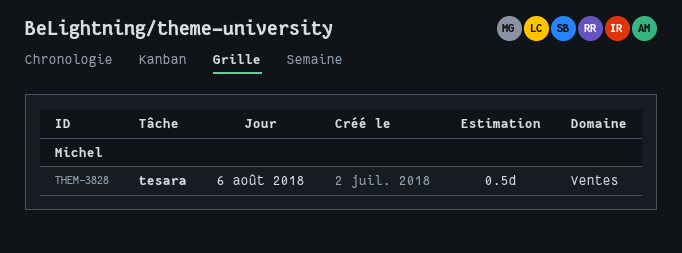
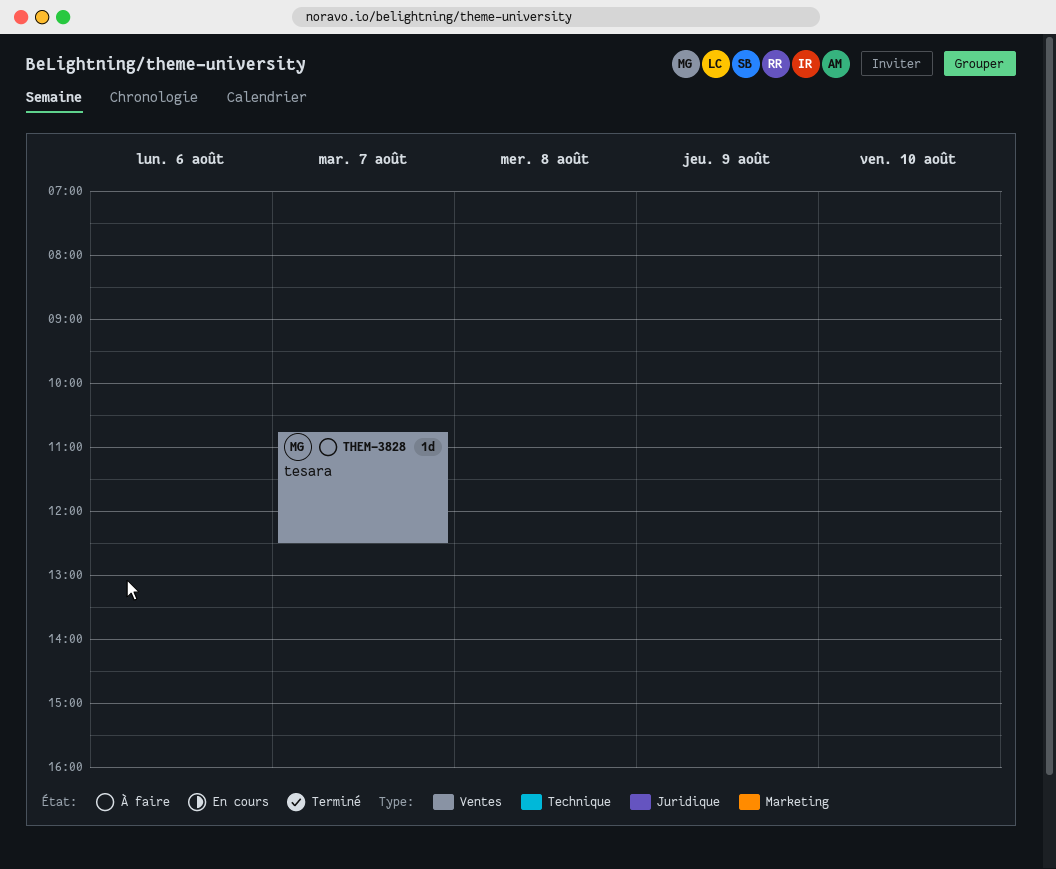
THEM-3828, estimate: 0.5d -> 1d
THEM-3828, day: Aug 6 -> Aug 7

